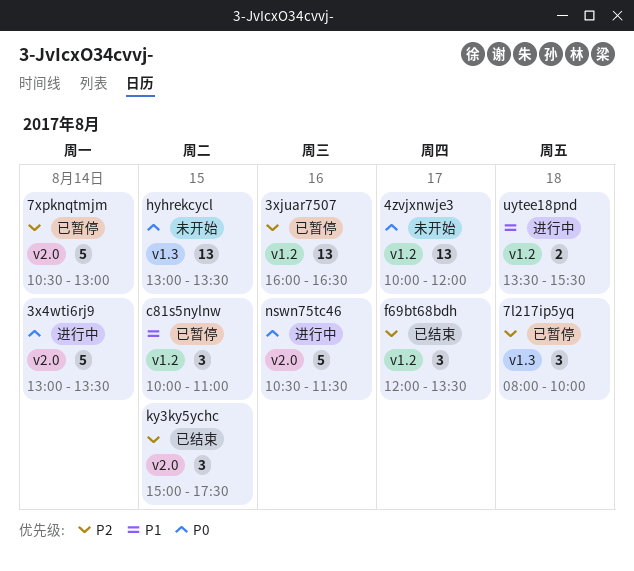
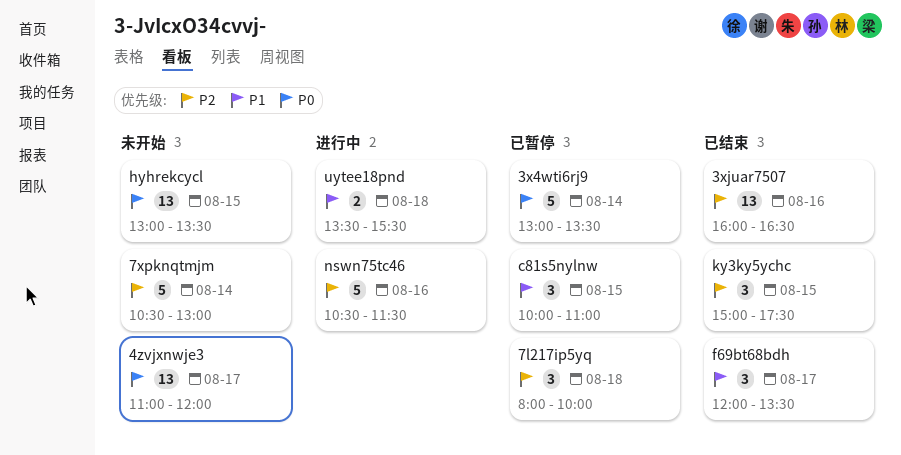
3x4wti6rj9, status: 进行中 -> 已暂停
3xjuar7507, status: 已暂停 -> 已结束
4zvjxnwje3, begins: 10:00 -> 11:00
7xpknqtmjm, status: 已暂停 -> 未开始
f69bt68bdh, priority: P2 -> P1
nswn75tc46, priority: P0 -> P2

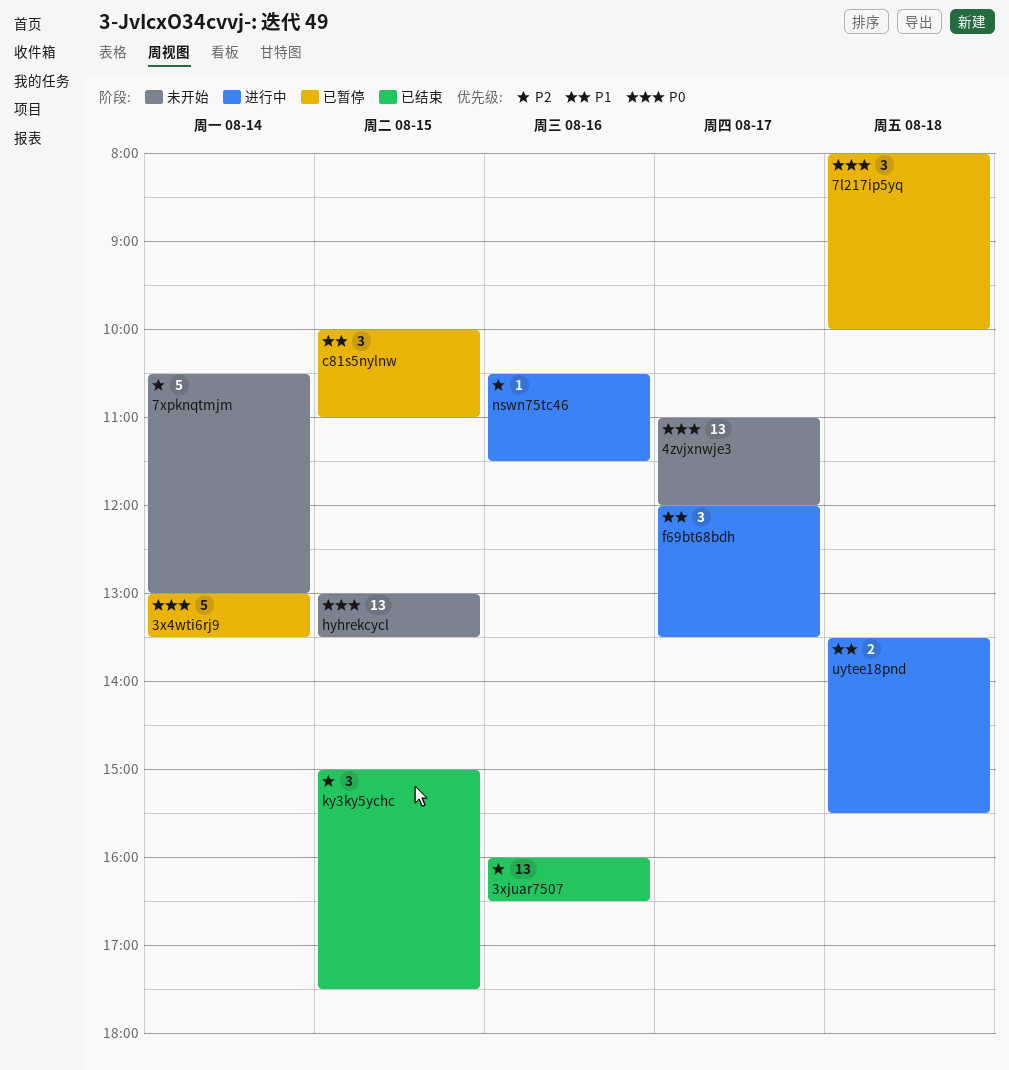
7l217ip5yq, priority: P2 -> P0
f69bt68bdh, status: 已结束 -> 进行中
nswn75tc46, estimate: 5 -> 1

